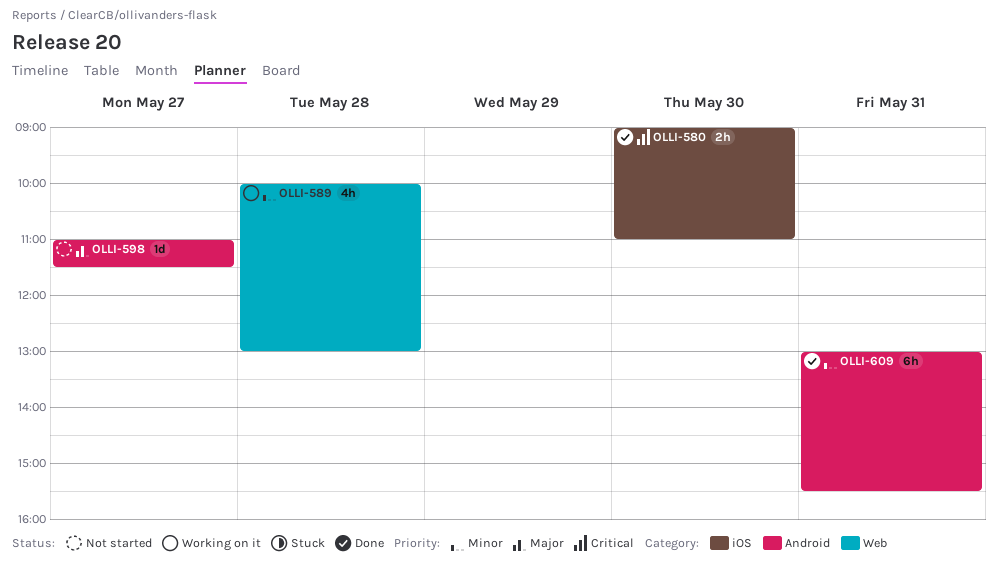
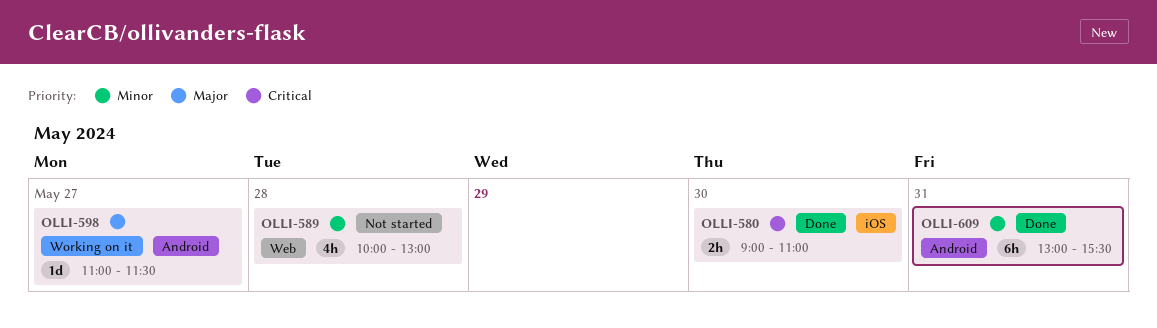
OLLI-589, status: Working on it -> Not started
OLLI-598, status: Not started -> Working on it

